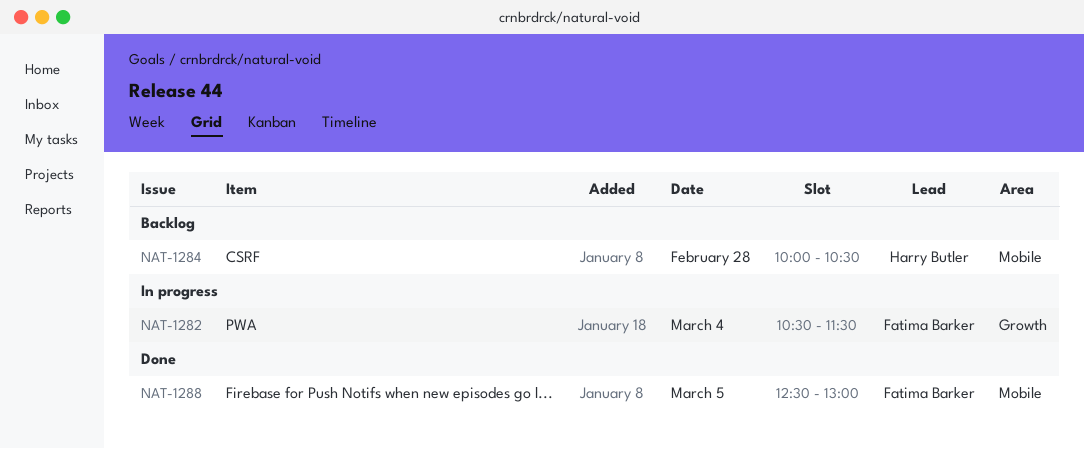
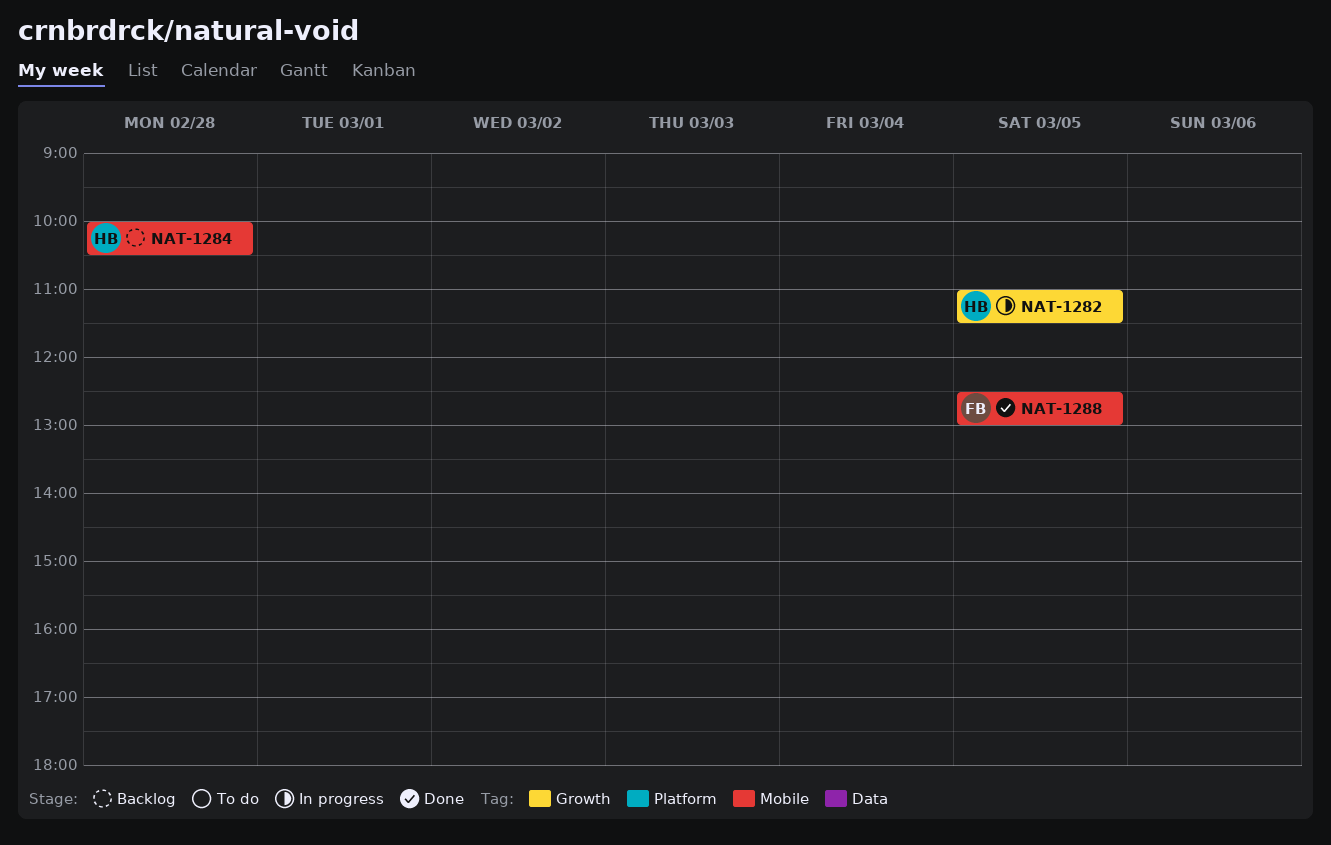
NAT-1282, owner: Fatima Barker -> Harry Butler
NAT-1282, day: Mar 4 -> Mar 5
NAT-1282, begins: 10:30 -> 11:00

